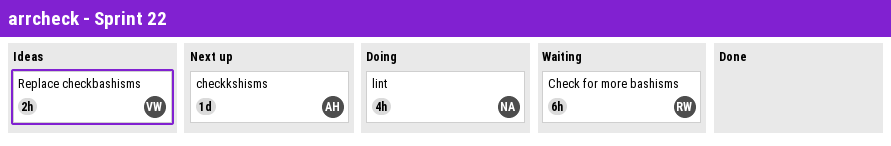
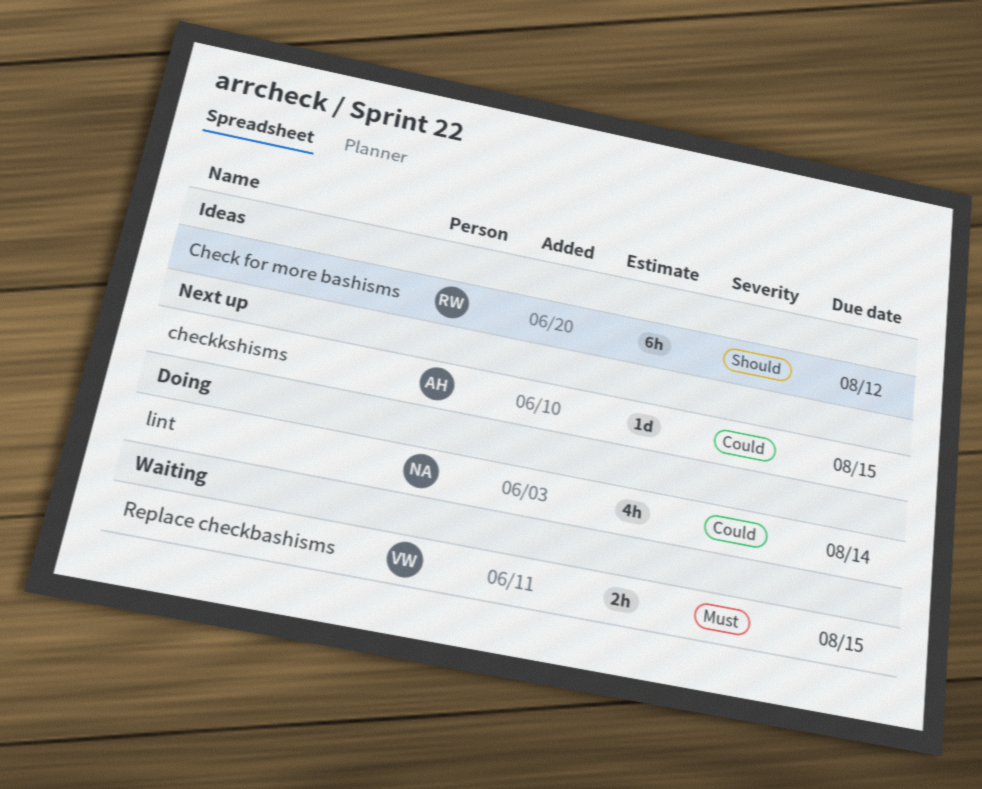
Check for more bashisms, status: Waiting -> Ideas
Replace checkbashisms, status: Ideas -> Waiting

